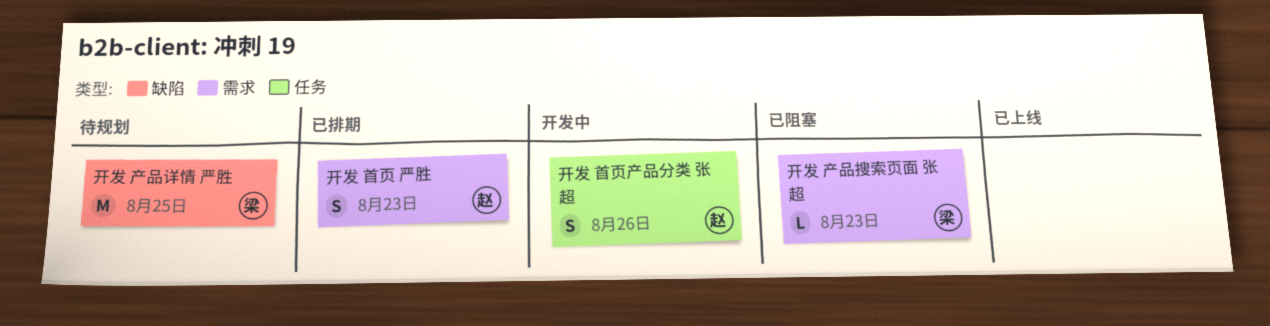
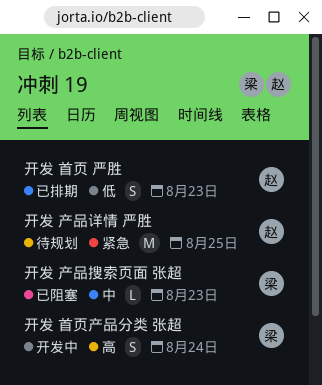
开发 产品详情 严胜, owner: 梁 -> 赵
开发 首页产品分类 张超, owner: 赵 -> 梁
开发 首页产品分类 张超, due: Aug 26 -> Aug 24

